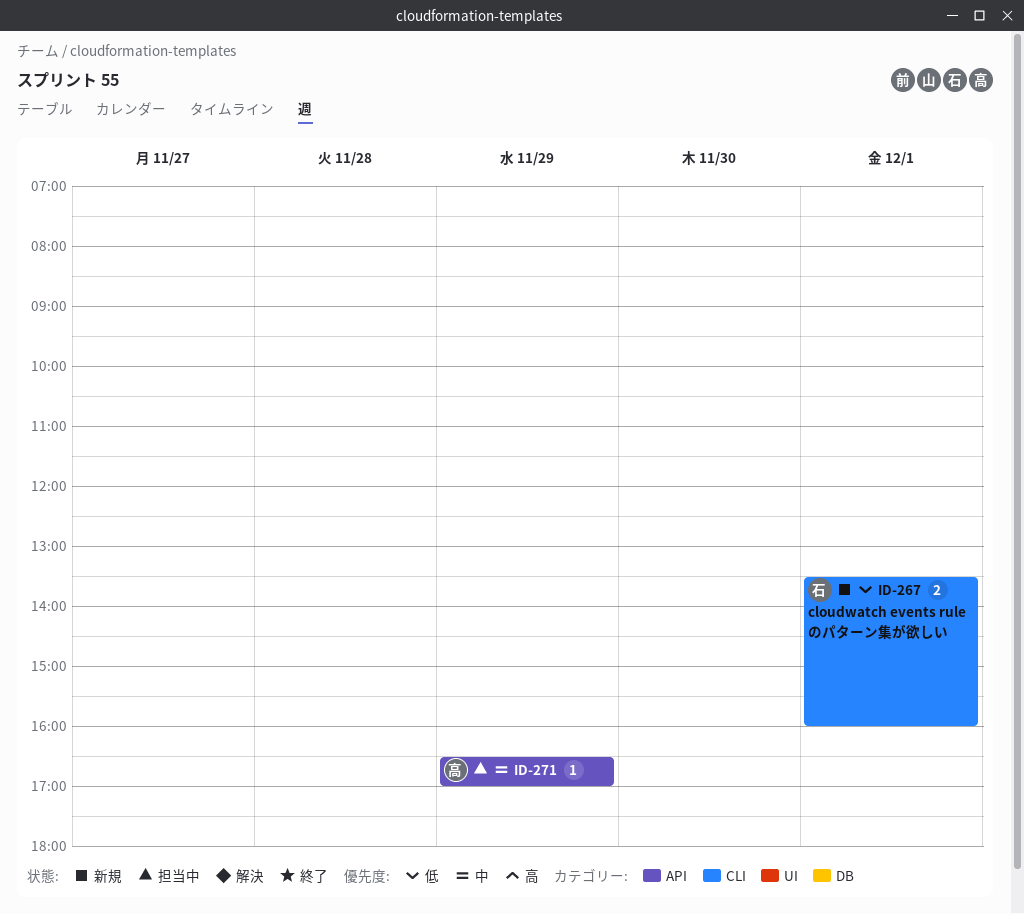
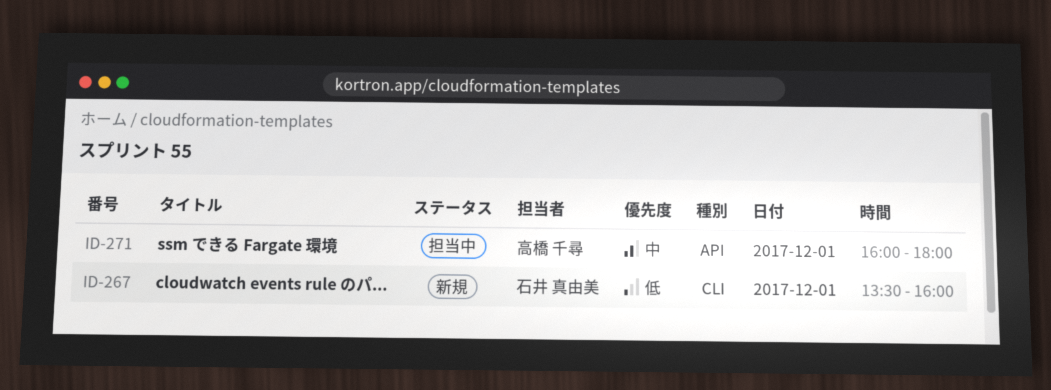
ID-271, day: Nov 29 -> Dec 1
ID-271, begins: 16:30 -> 16:00
ID-271, ends: 17:00 -> 18:00

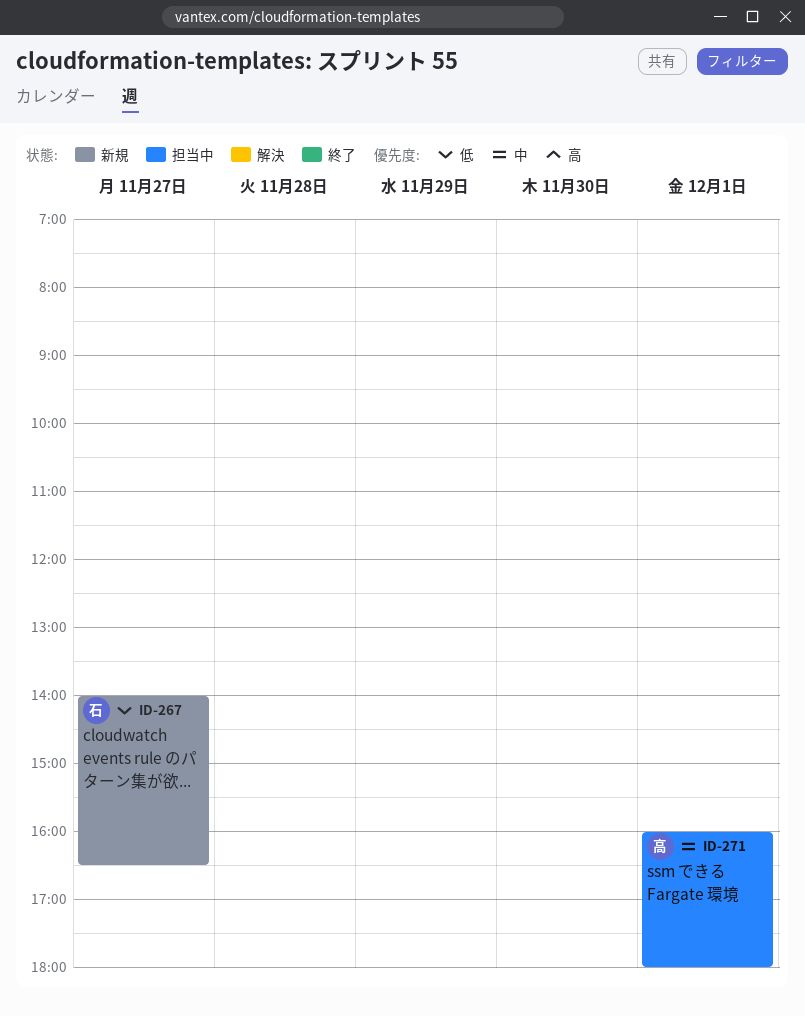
ID-267, day: Dec 1 -> Nov 27
ID-267, begins: 13:30 -> 14:00
ID-267, ends: 16:00 -> 16:30

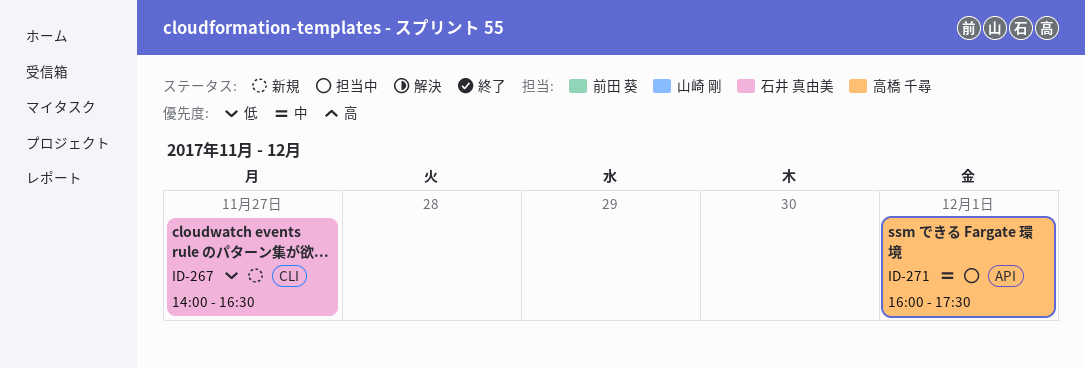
ID-271, ends: 18:00 -> 17:30

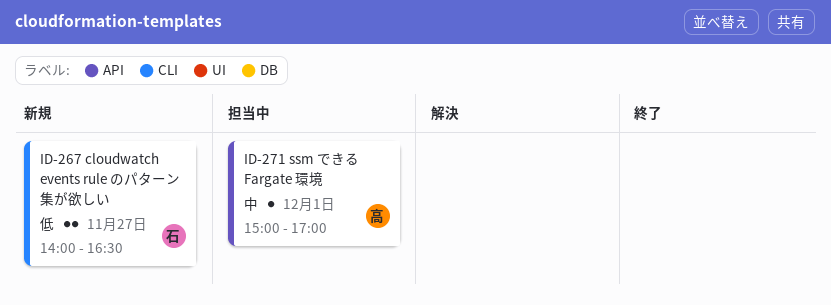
ID-271, begins: 16:00 -> 15:00
ID-271, ends: 17:30 -> 17:00

